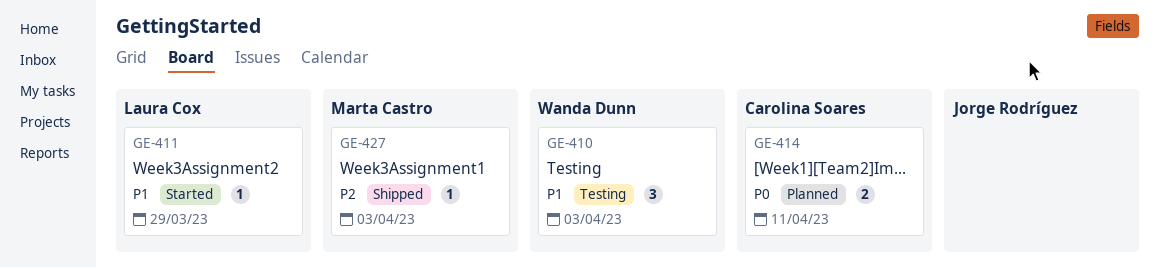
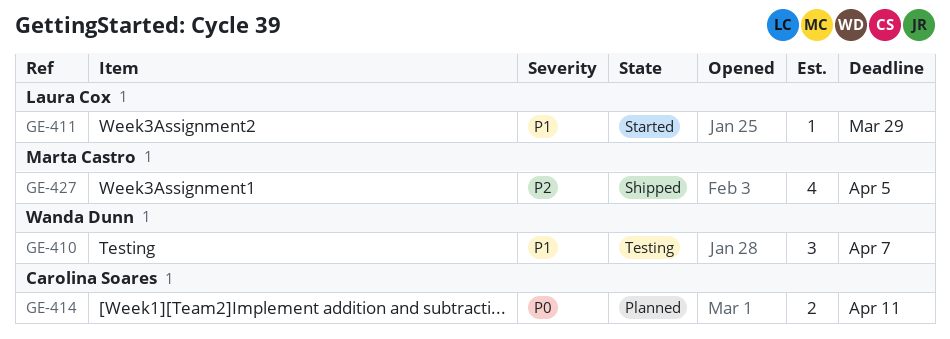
GE-410, due: Apr 3 -> Apr 7
GE-427, estimate: 1 -> 4
GE-427, due: Apr 3 -> Apr 5

